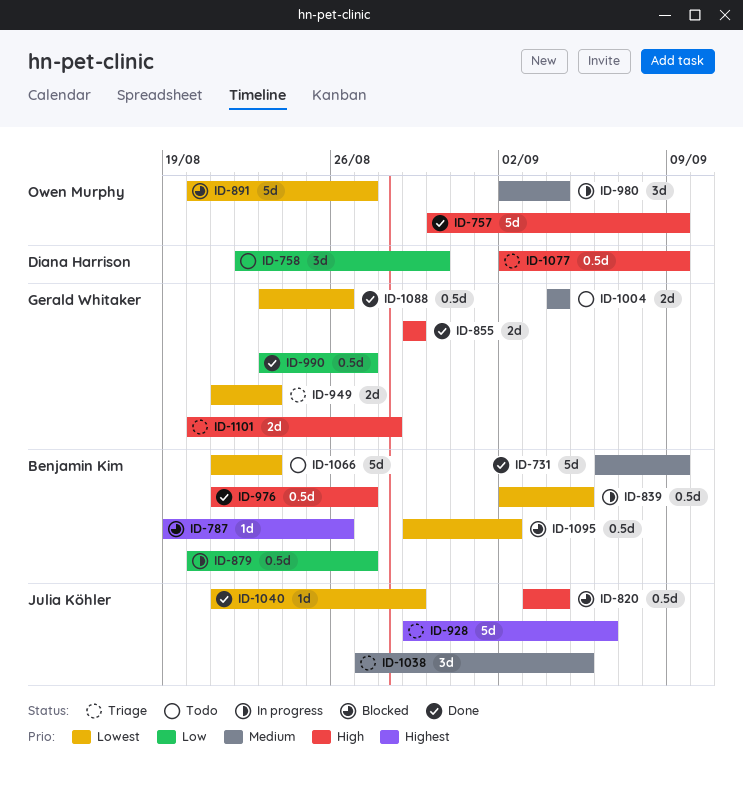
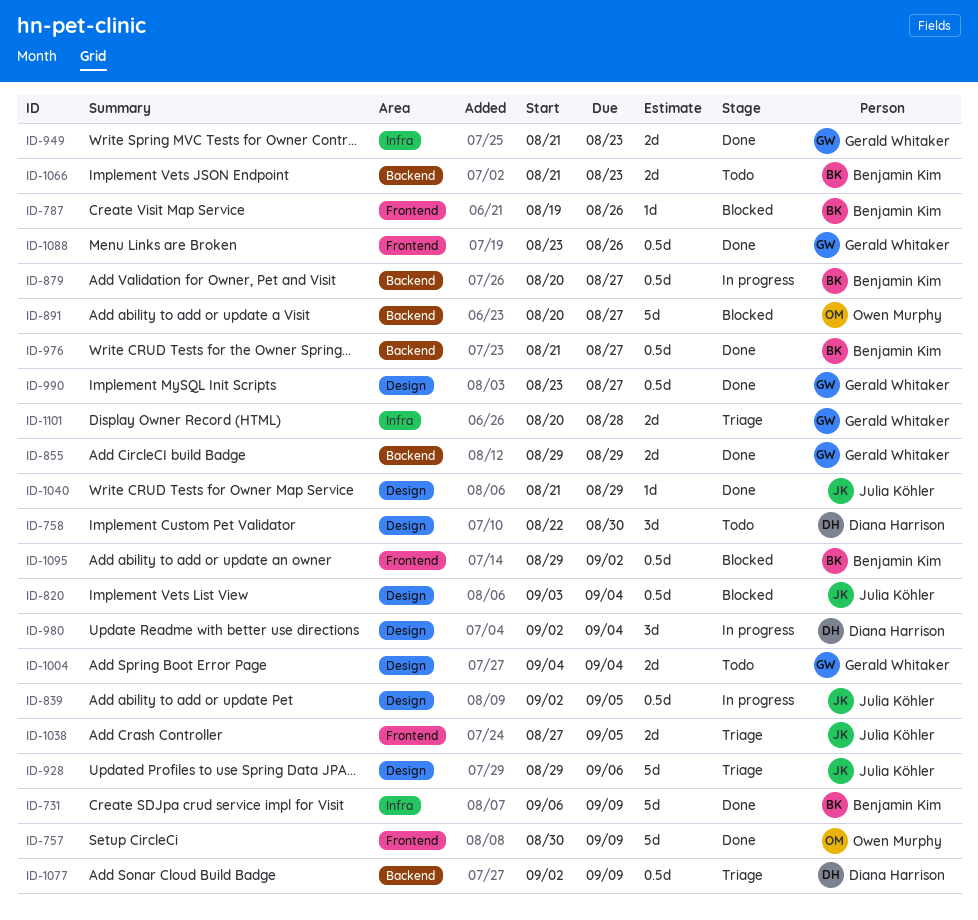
ID-839, owner: Benjamin Kim -> Julia Köhler
ID-949, status: Triage -> Done
ID-980, owner: Owen Murphy -> Diana Harrison
ID-1038, estimate: 3d -> 2d
ID-1066, estimate: 5d -> 2d

